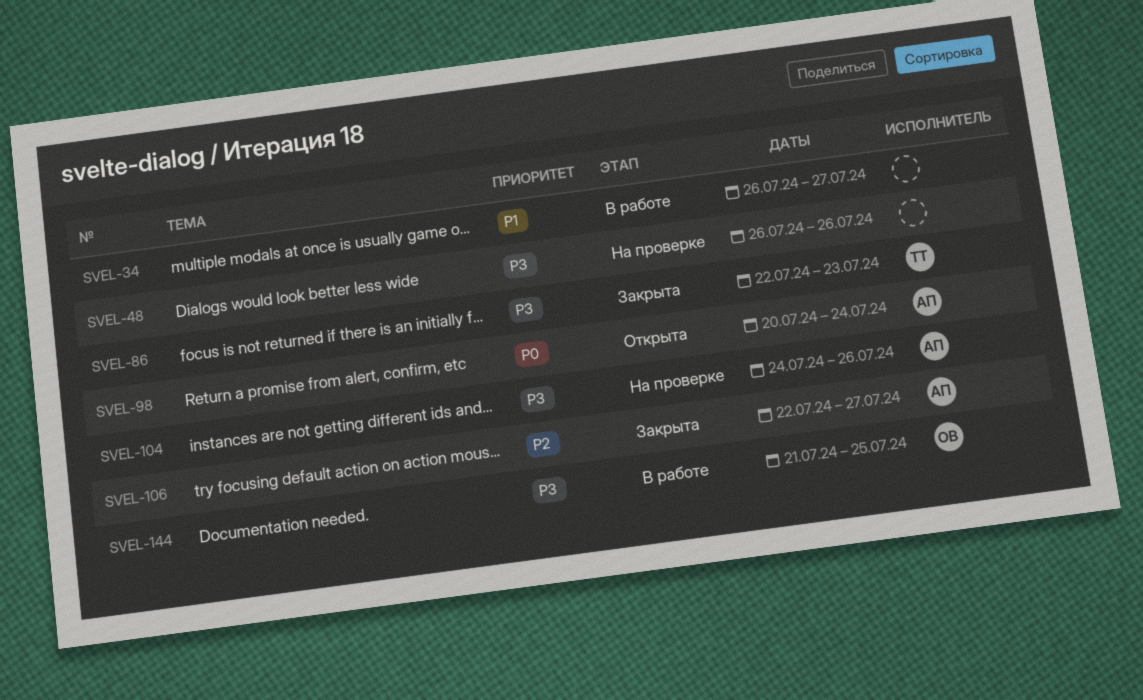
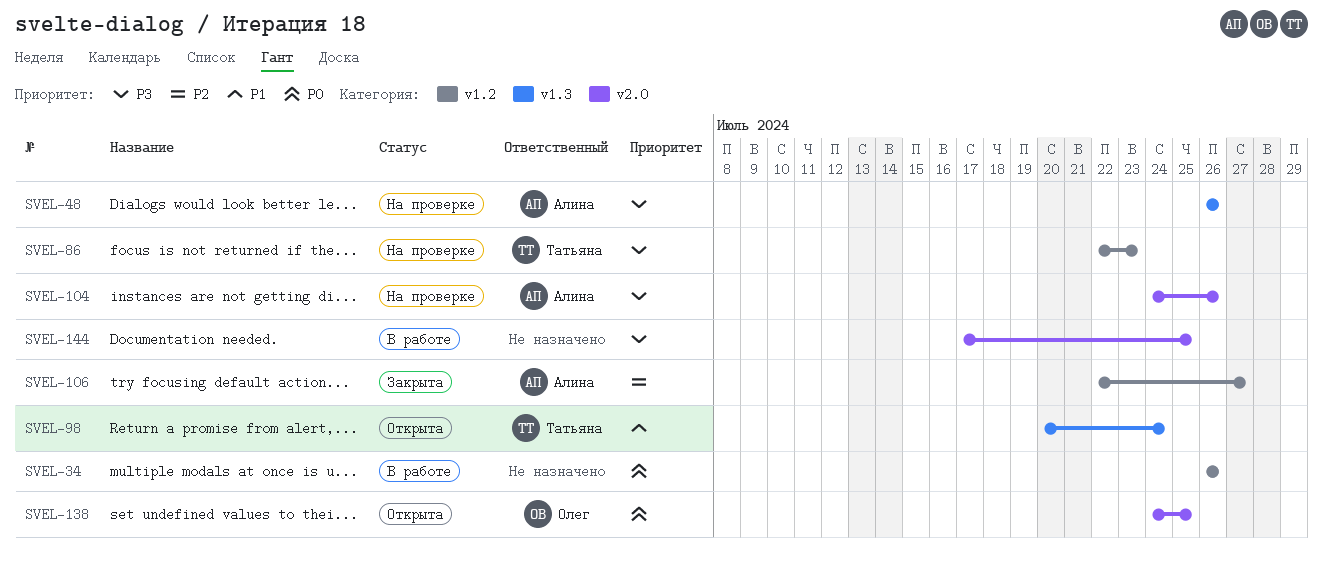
SVEL-34, priority: P1 -> P0
SVEL-34, due: Jul 27 -> Jul 26
SVEL-48, owner: none -> Алина
SVEL-86, status: Закрыта -> На проверке
SVEL-98, owner: Алина -> Татьяна
SVEL-98, priority: P0 -> P1
SVEL-138: none -> present
SVEL-144, owner: Олег -> none
SVEL-144, start: Jul 21 -> Jul 17

